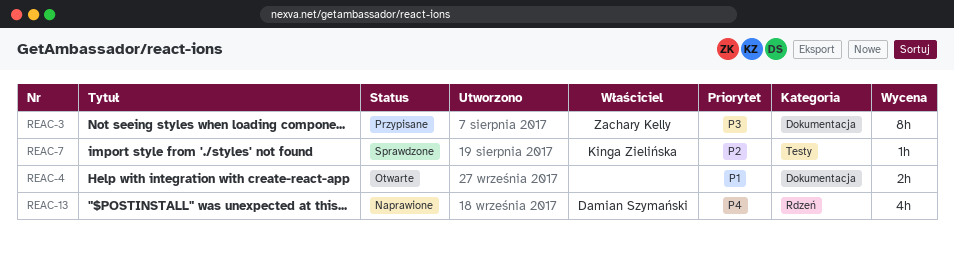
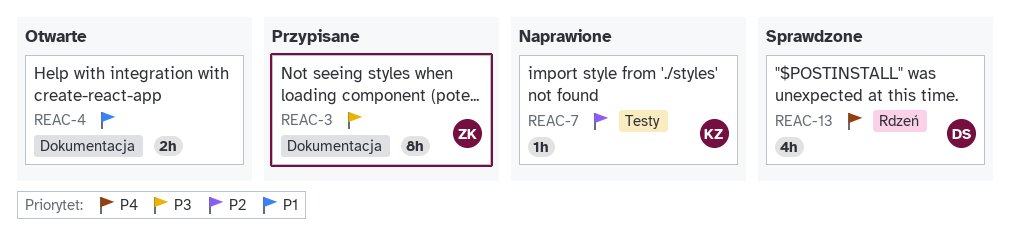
REAC-7, status: Sprawdzone -> Naprawione
REAC-13, status: Naprawione -> Sprawdzone

